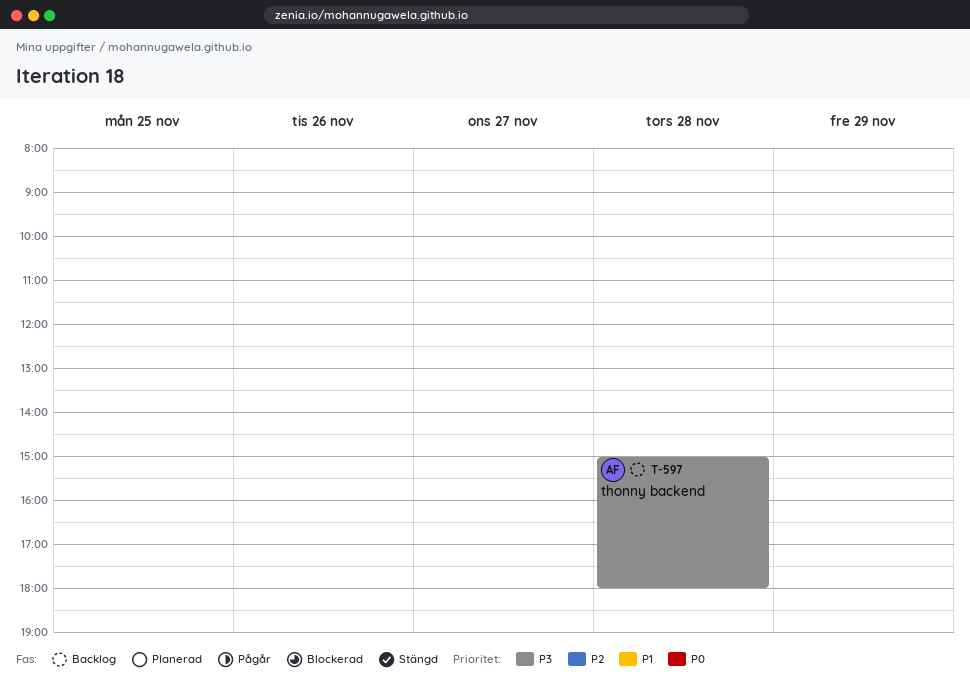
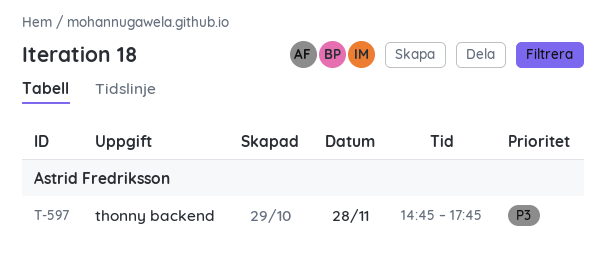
T-597, begins: 15:00 -> 14:45
T-597, ends: 18:00 -> 17:45

